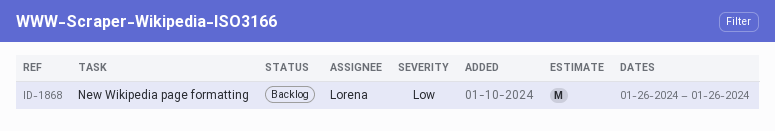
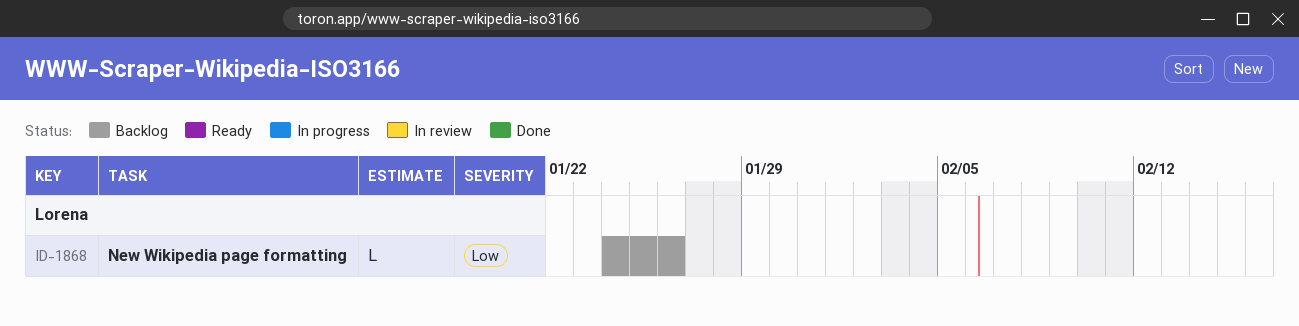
ID-1868, estimate: M -> L
ID-1868, start: Jan 26 -> Jan 24

